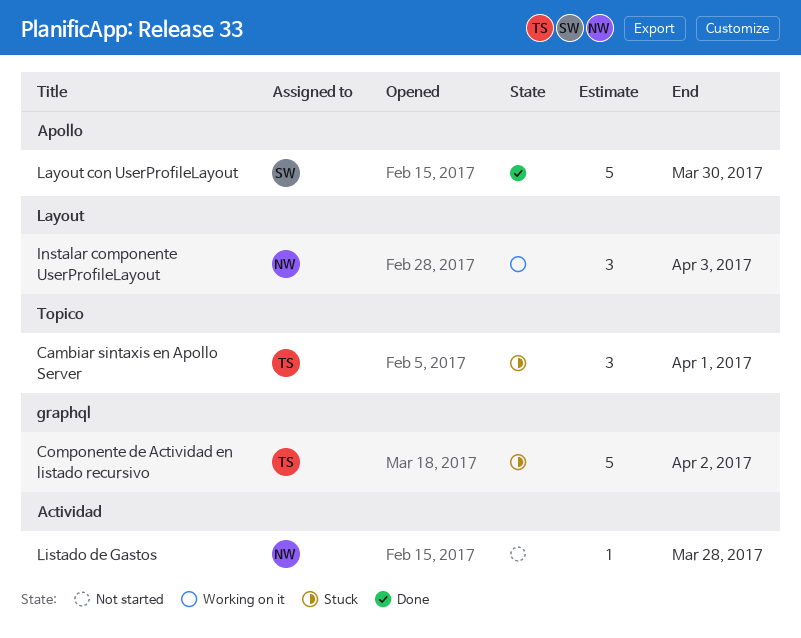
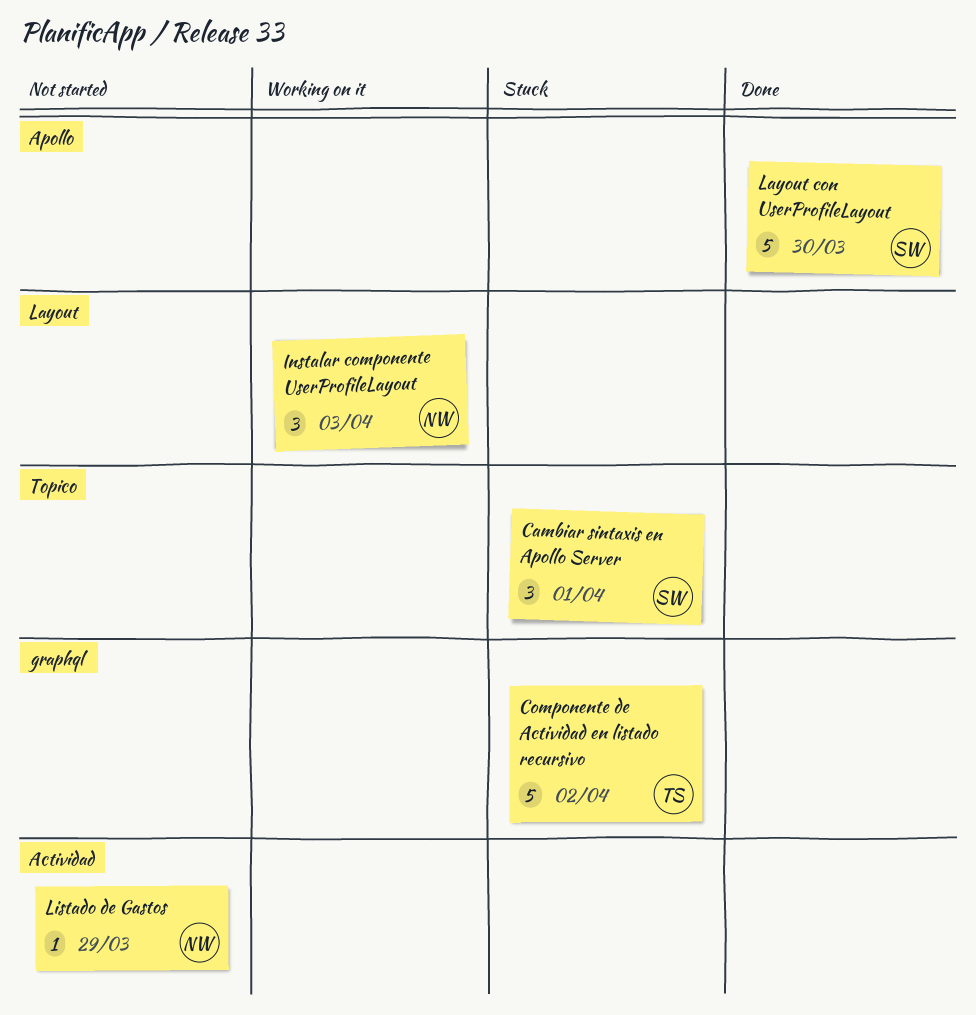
Cambiar sintaxis en Apollo Server, owner: TS -> SW
Listado de Gastos, due: Mar 28 -> Mar 29

